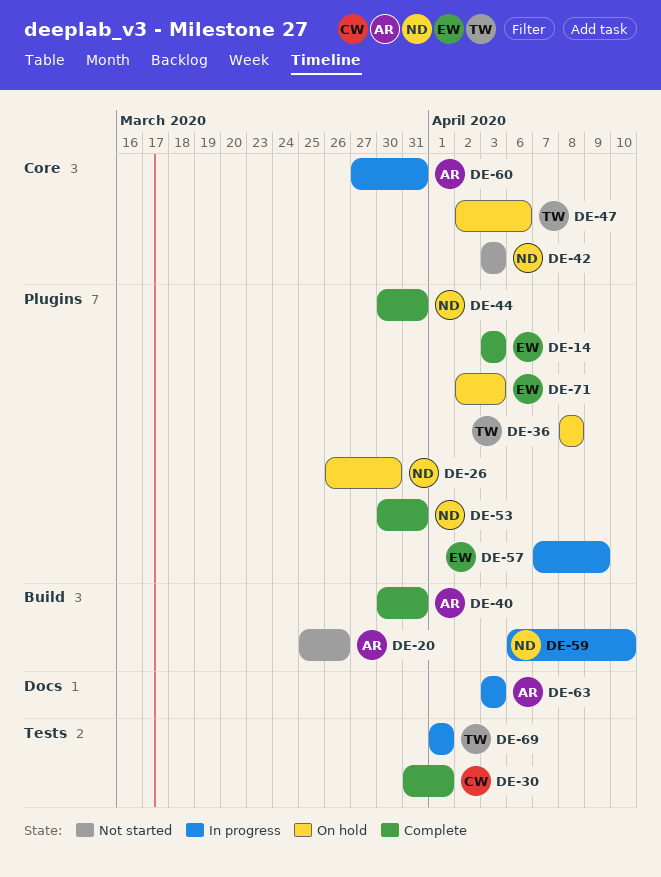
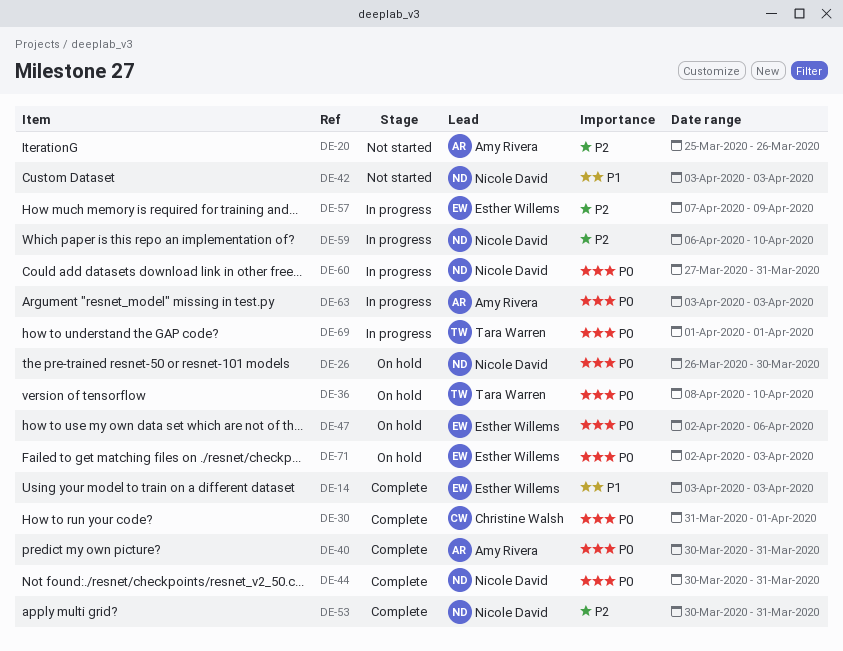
DE-36, due: Apr 8 -> Apr 10
DE-47, owner: Tara Warren -> Esther Willems
DE-60, owner: Amy Rivera -> Nicole David

